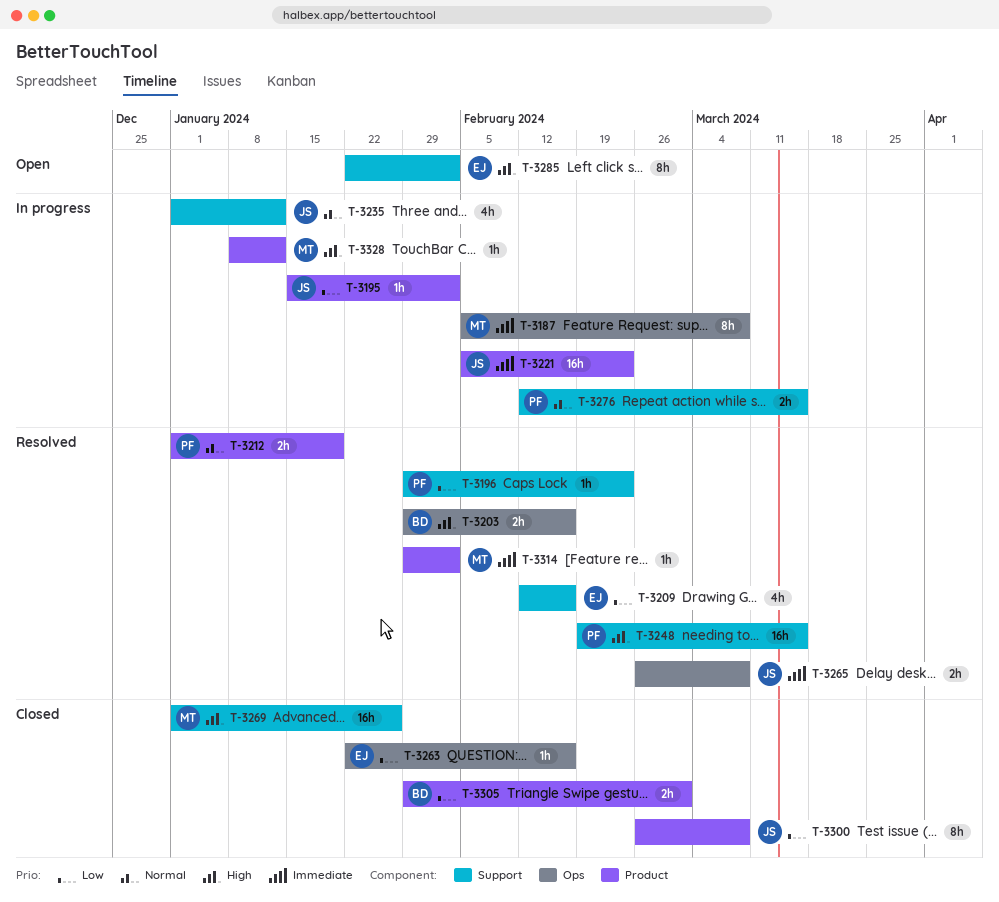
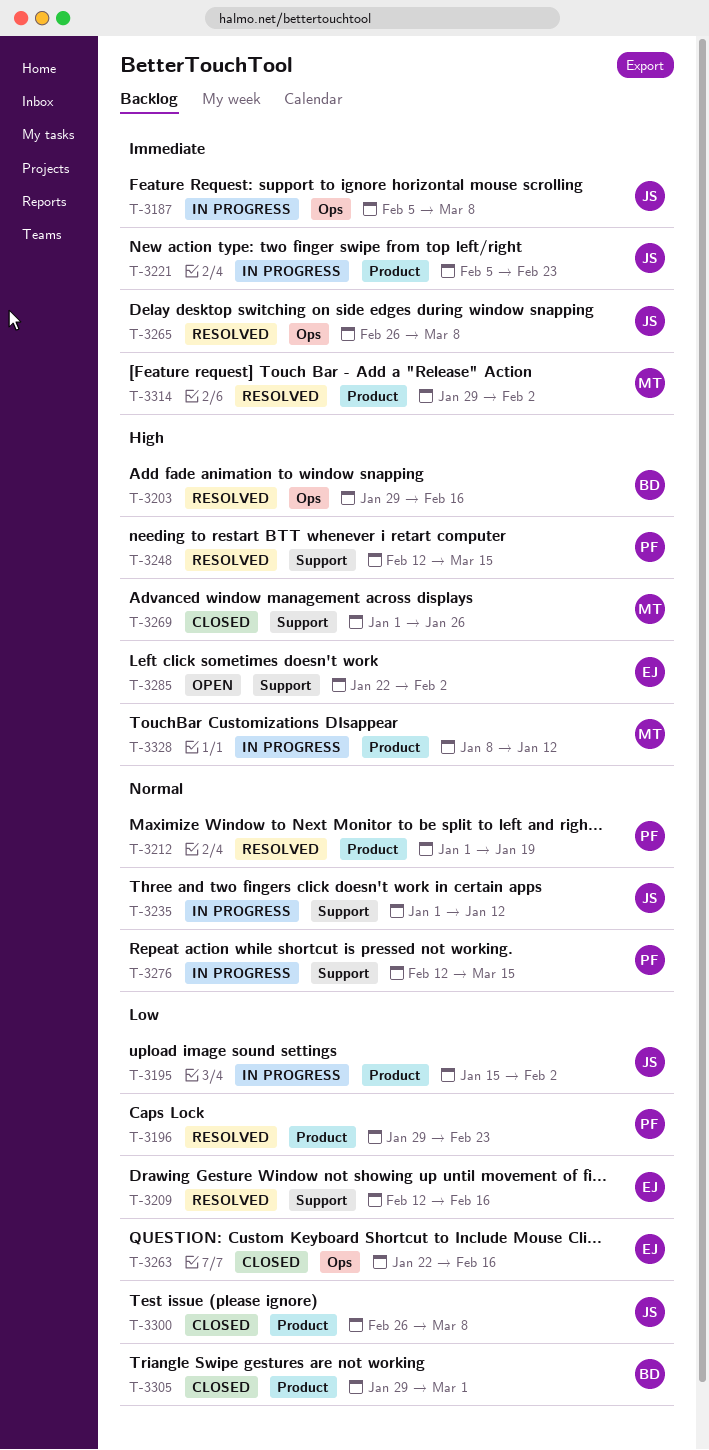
T-3187, owner: MT -> JS
T-3196, label: Support -> Product
T-3248, start: Feb 19 -> Feb 12

